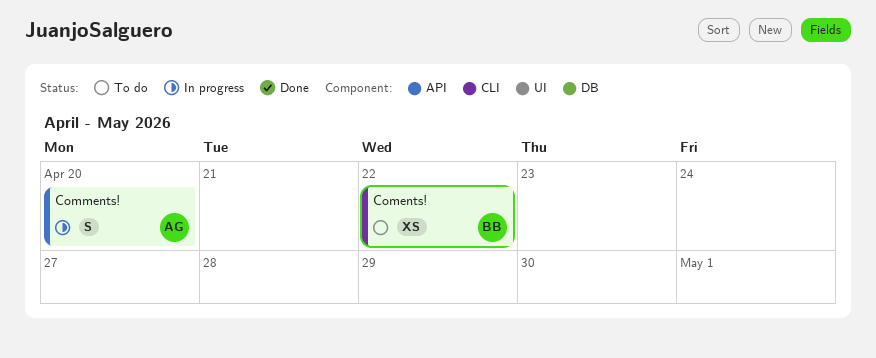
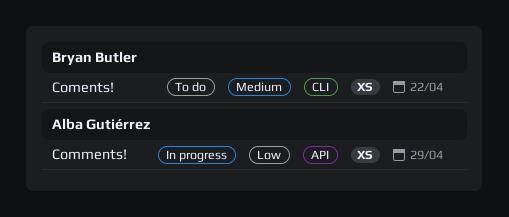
Comments!, estimate: S -> XS
Comments!, due: Apr 20 -> Apr 29

